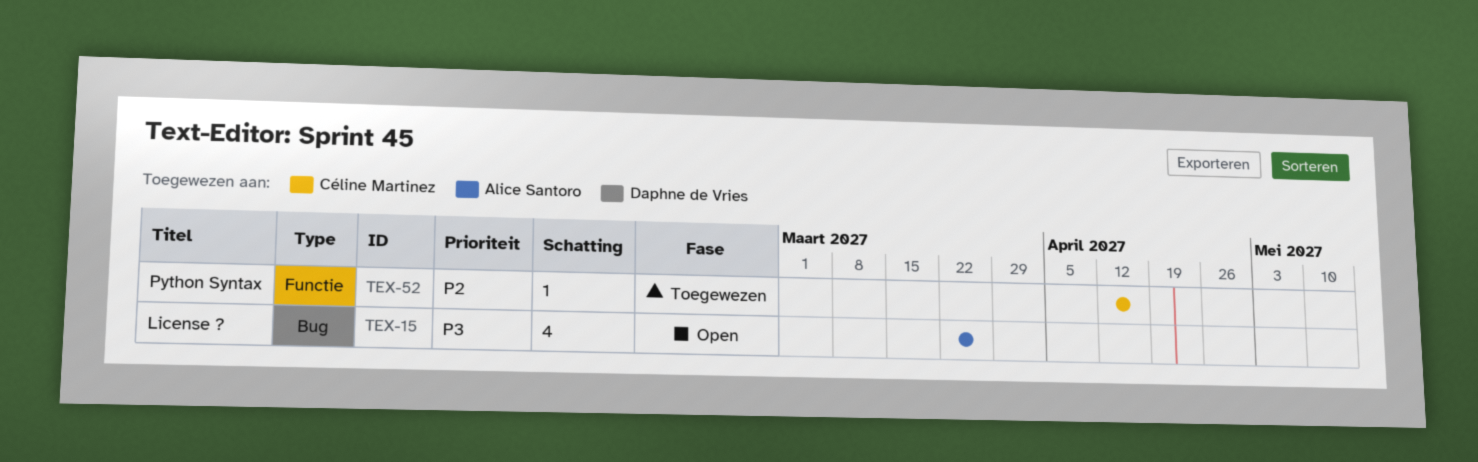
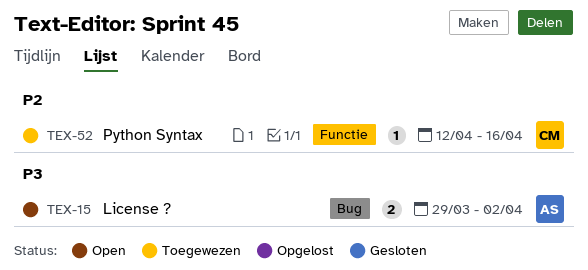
TEX-15, estimate: 4 -> 2
TEX-15, start: Mar 22 -> Mar 29
TEX-15, due: Mar 26 -> Apr 2

